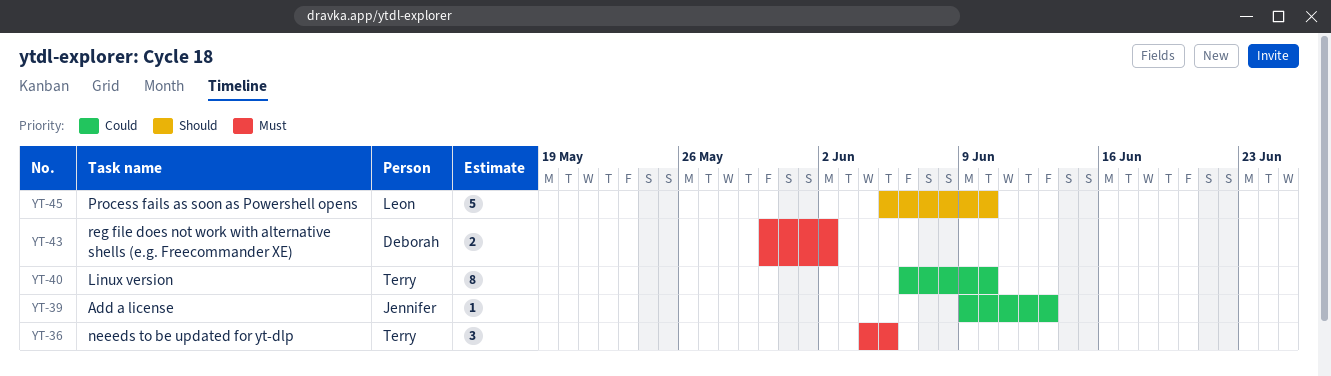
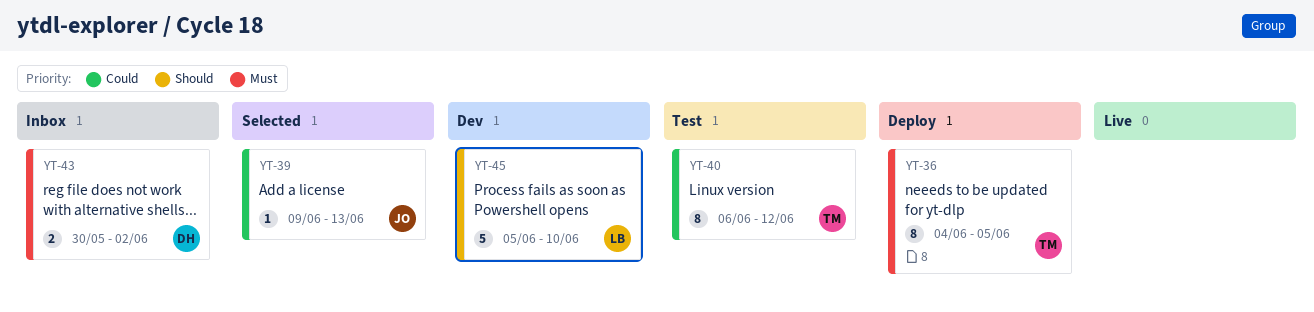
YT-36, estimate: 3 -> 8
YT-40, due: Jun 10 -> Jun 12

